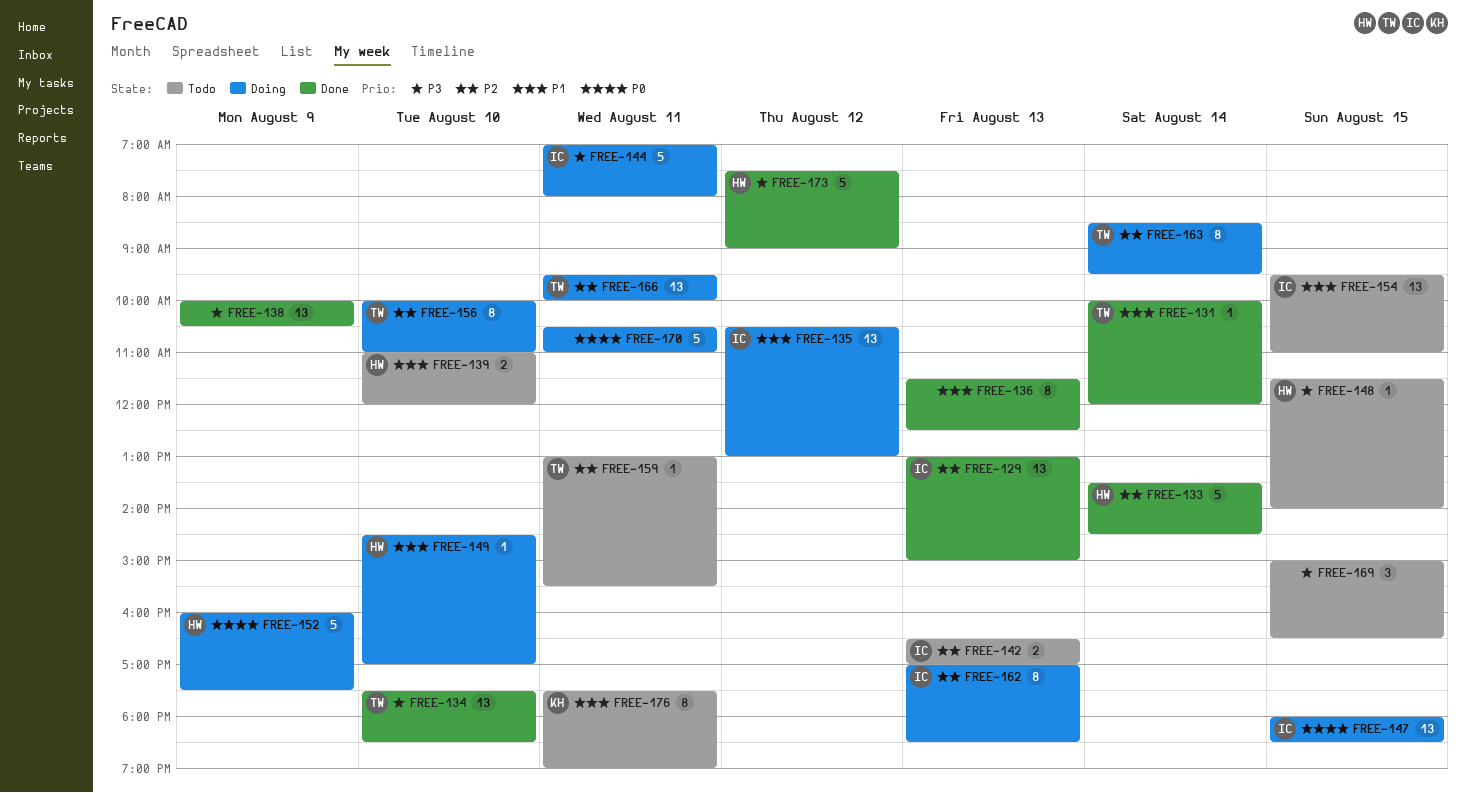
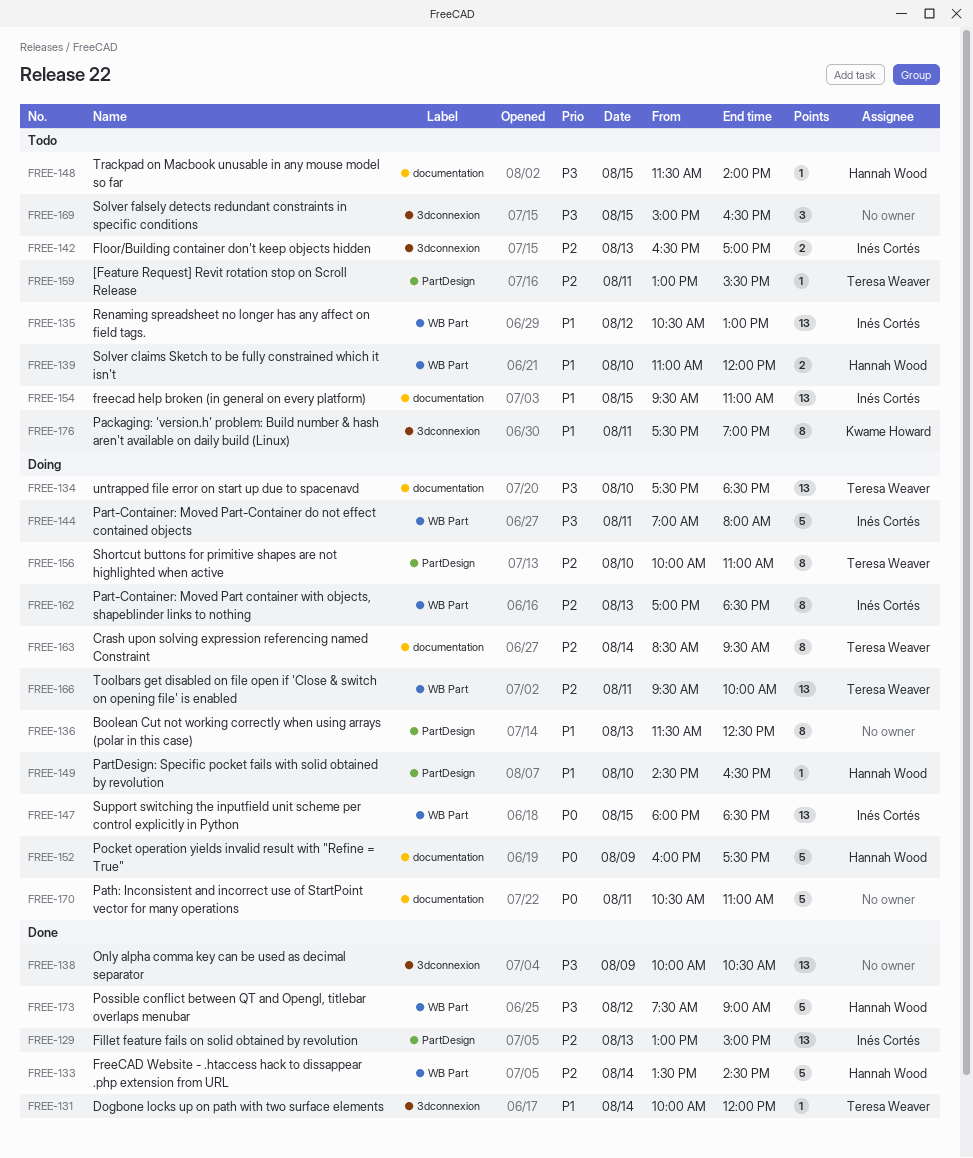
FREE-134, status: Done -> Doing
FREE-135, status: Doing -> Todo
FREE-136, status: Done -> Doing
FREE-149, ends: 17:00 -> 16:30

